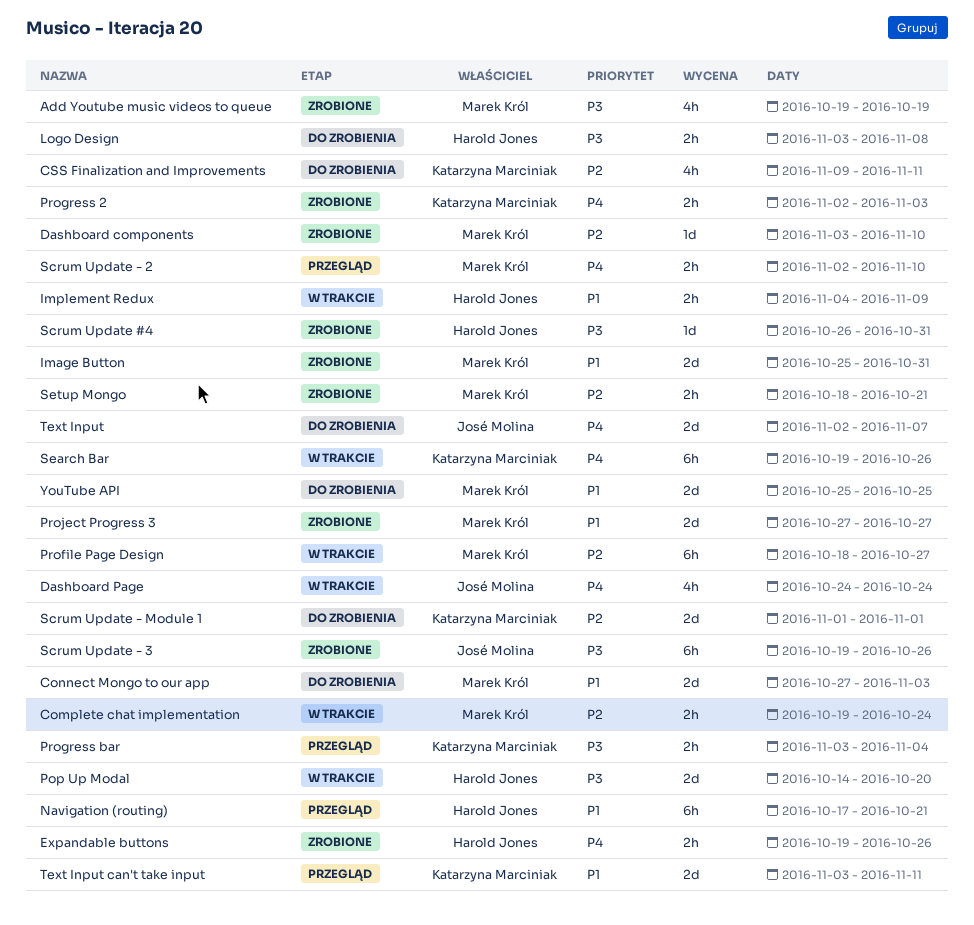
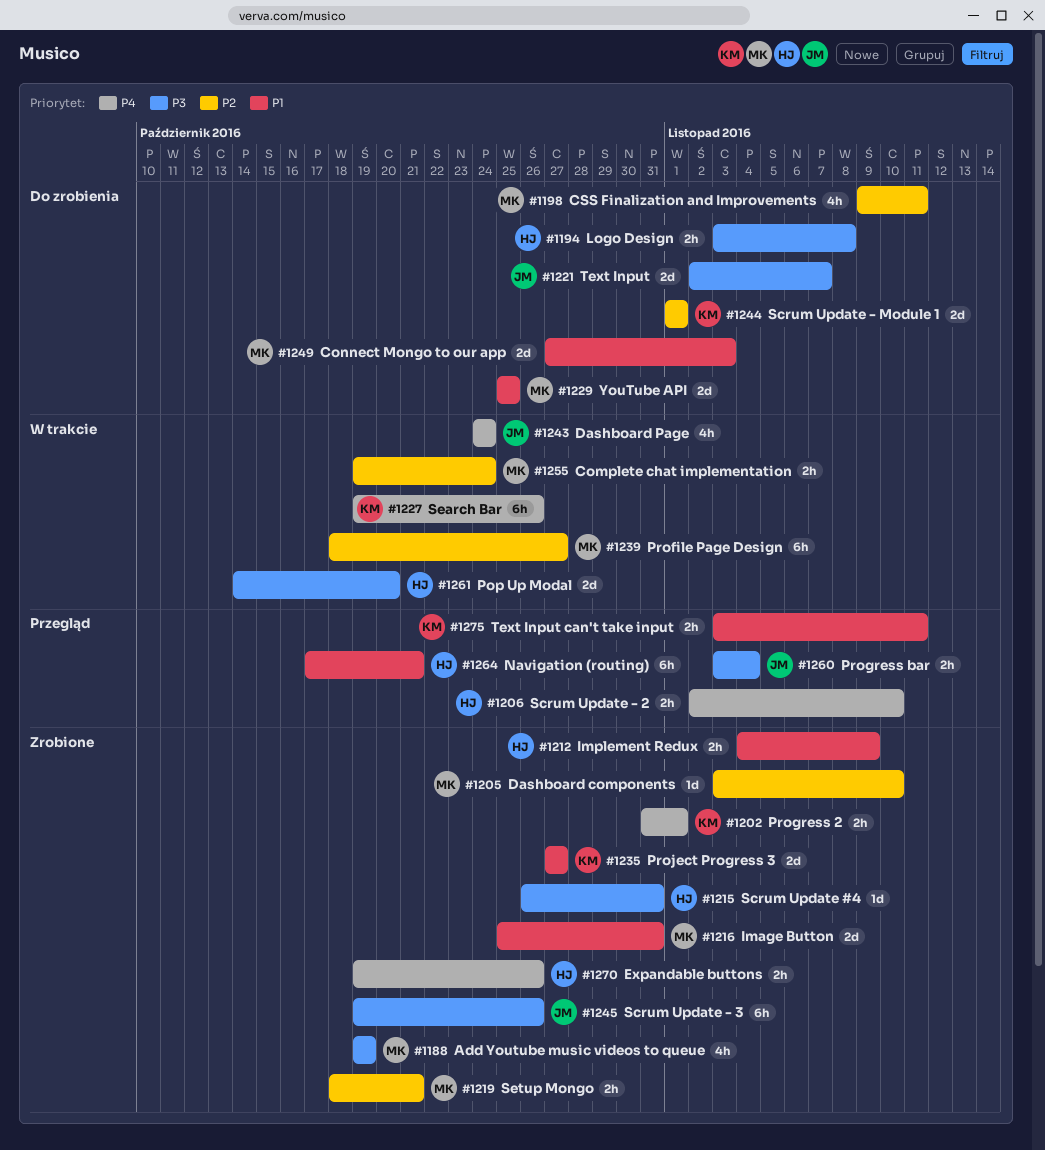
CSS Finalization and Improvements, owner: Katarzyna Marciniak -> Marek Król
Implement Redux, status: W trakcie -> Zrobione
Progress 2, start: Nov 2 -> Oct 31
Progress 2, due: Nov 3 -> Nov 1
Progress bar, owner: Katarzyna Marciniak -> José Molina
Project Progress 3, owner: Marek Król -> Katarzyna Marciniak
Scrum Update - 2, owner: Marek Król -> Harold Jones
Text Input, priority: P4 -> P3
Text Input can't take input, estimate: 2d -> 2h

